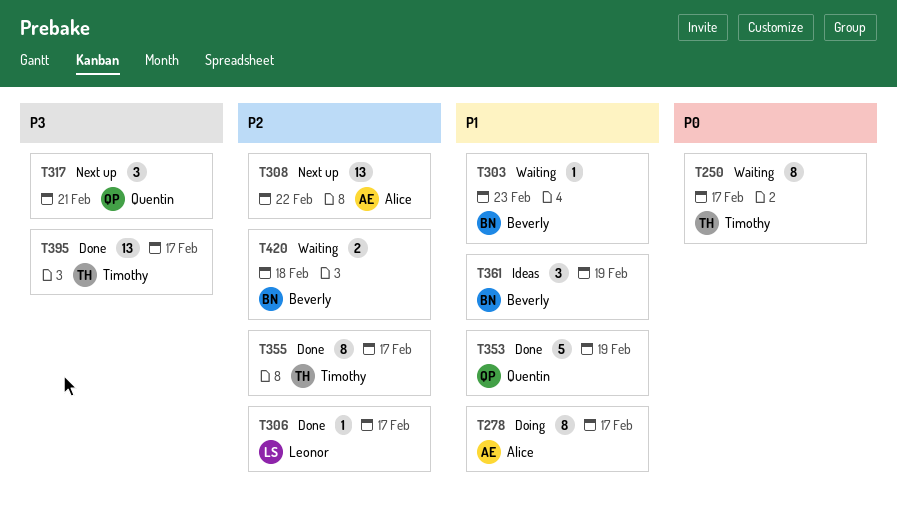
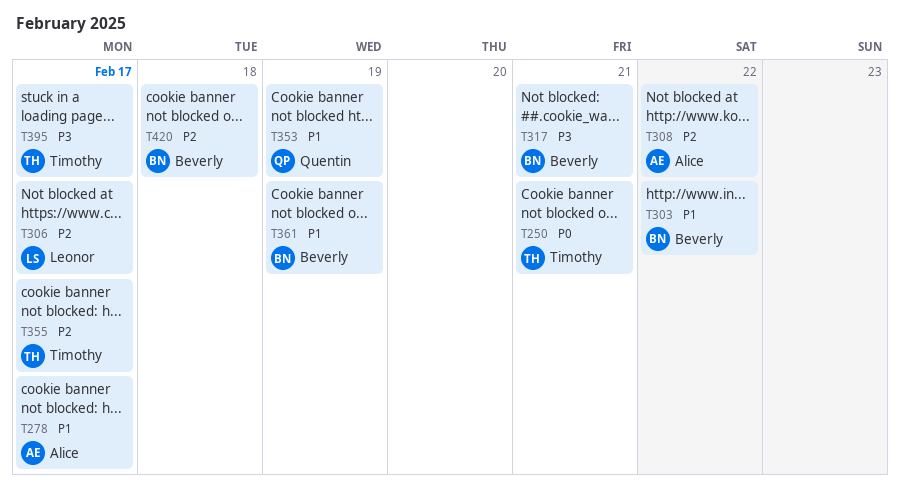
T250, due: Feb 17 -> Feb 21
T303, due: Feb 23 -> Feb 22
T317, owner: Quentin -> Beverly

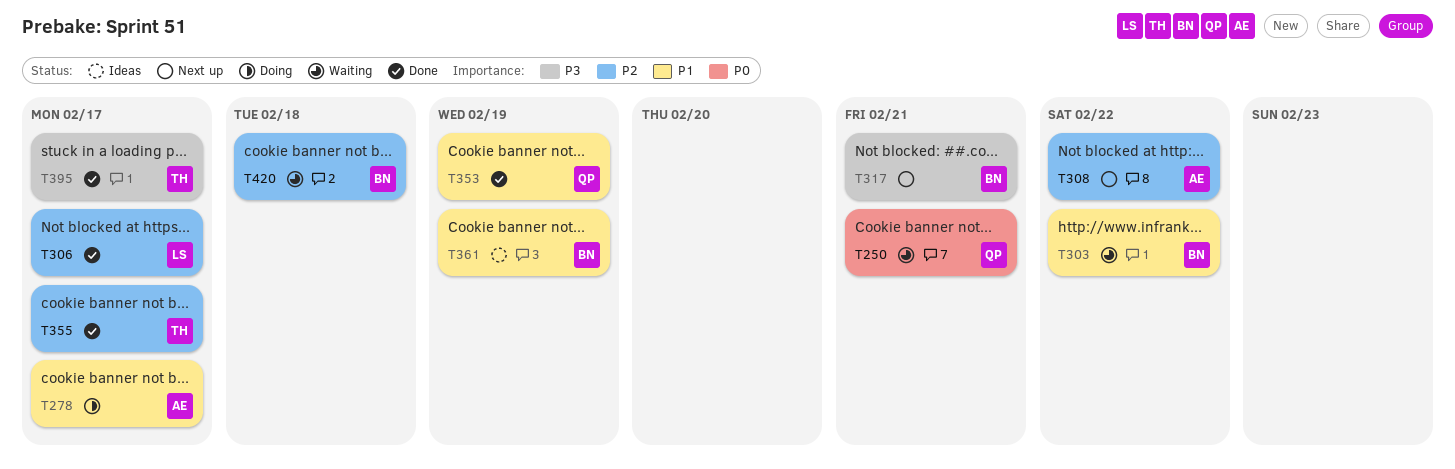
T250, owner: Timothy -> Quentin

